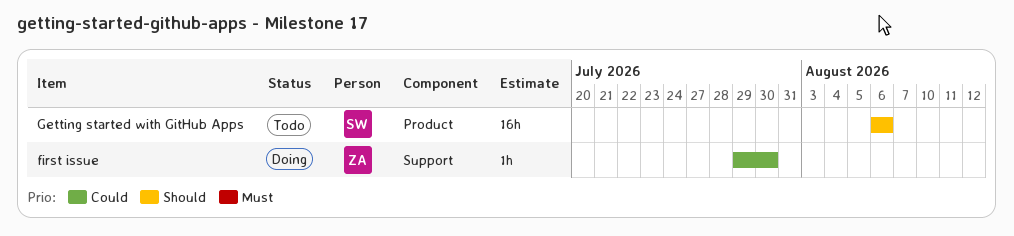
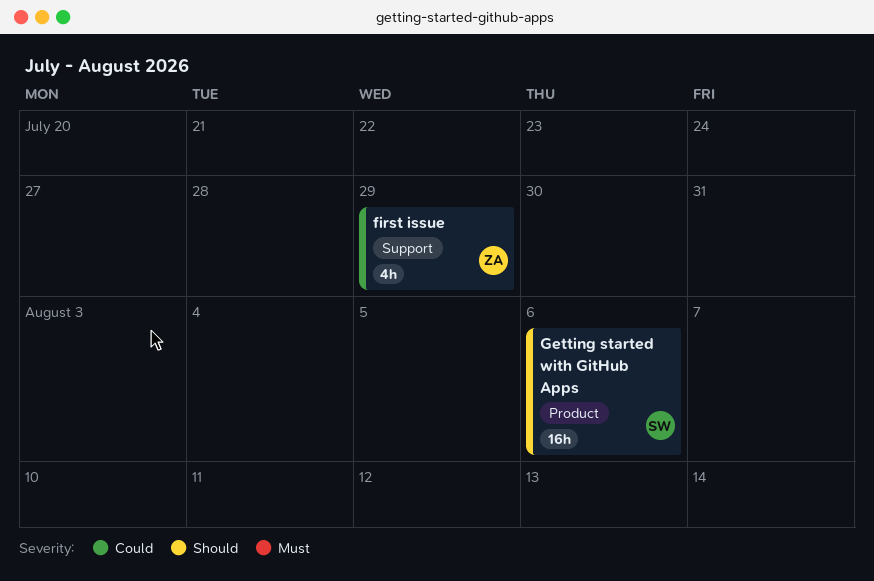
first issue, estimate: 1h -> 4h
first issue, due: Jul 30 -> Jul 29

